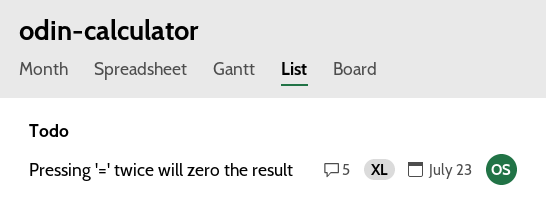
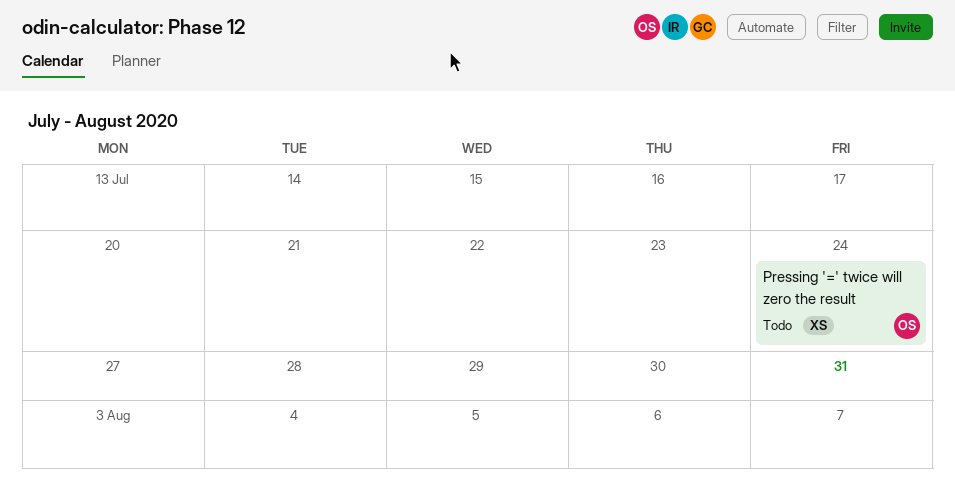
Pressing '=' twice will zero the result, estimate: XL -> XS
Pressing '=' twice will zero the result, due: Jul 23 -> Jul 24

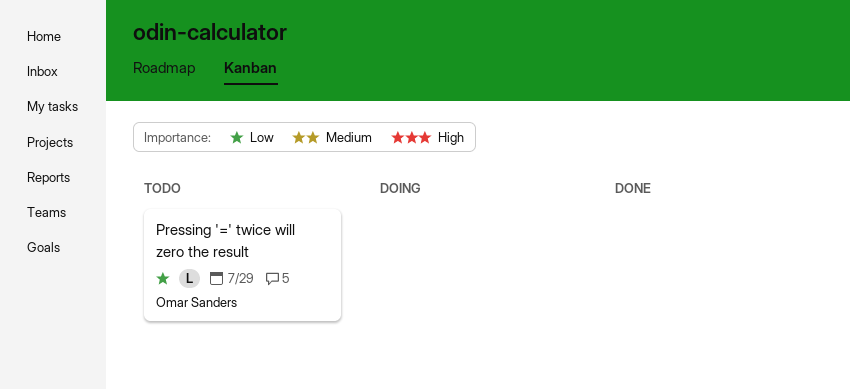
Pressing '=' twice will zero the result, estimate: XS -> L
Pressing '=' twice will zero the result, due: Jul 24 -> Jul 29

